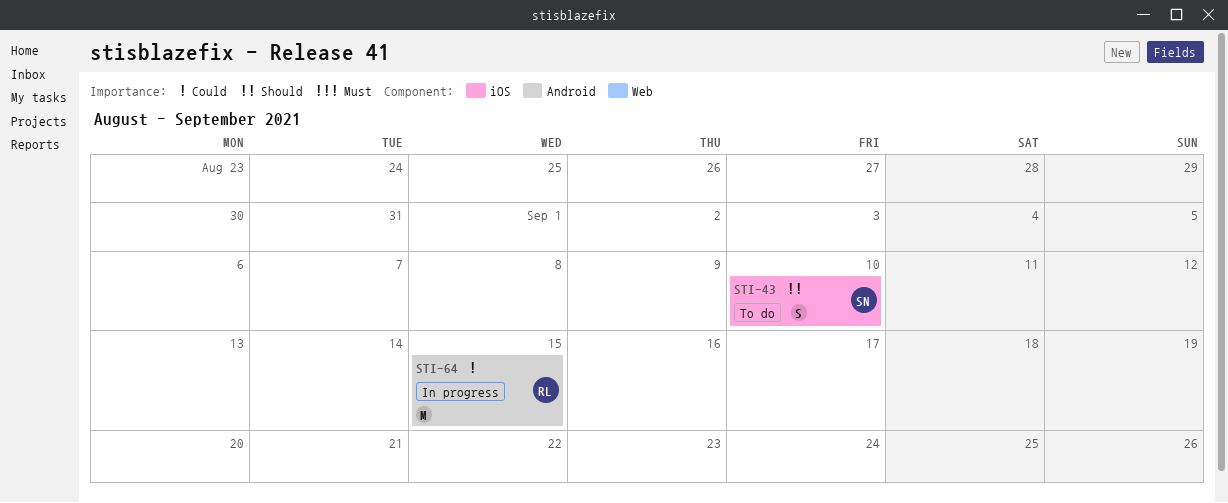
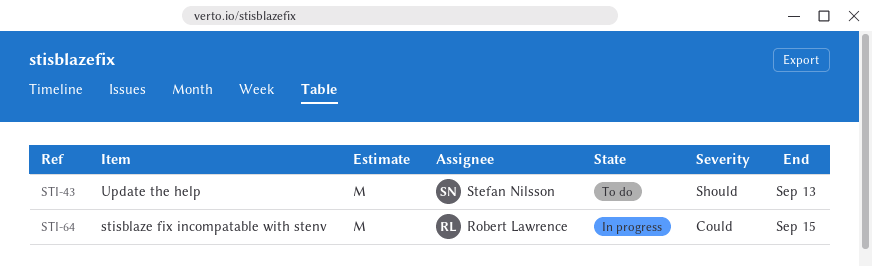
STI-43, estimate: S -> M
STI-43, due: Sep 10 -> Sep 13

